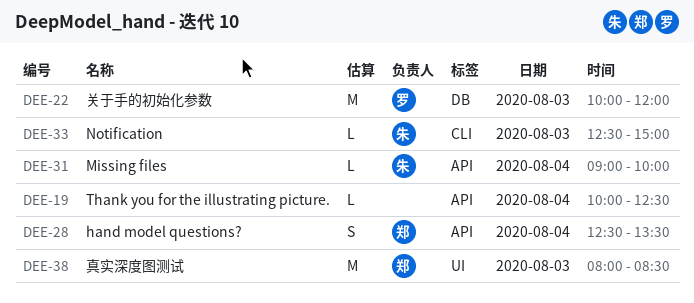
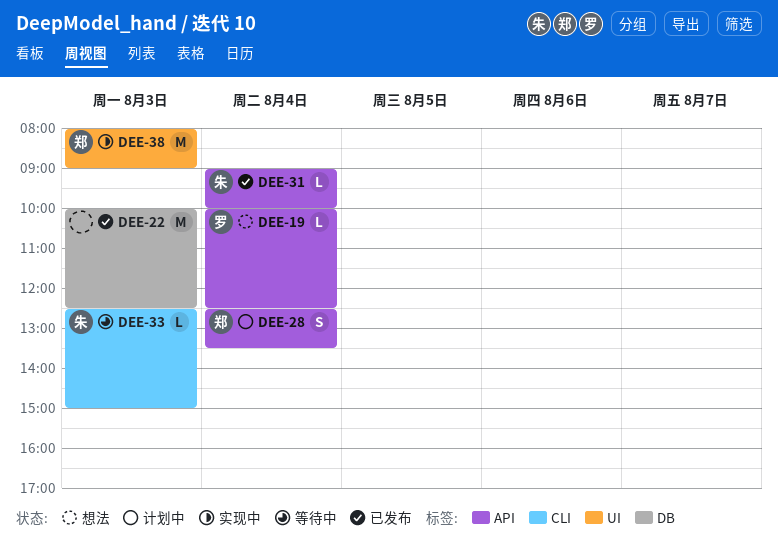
DEE-19, owner: none -> 罗
DEE-22, owner: 罗 -> none
DEE-22, ends: 12:00 -> 12:30
DEE-38, ends: 08:30 -> 09:00

